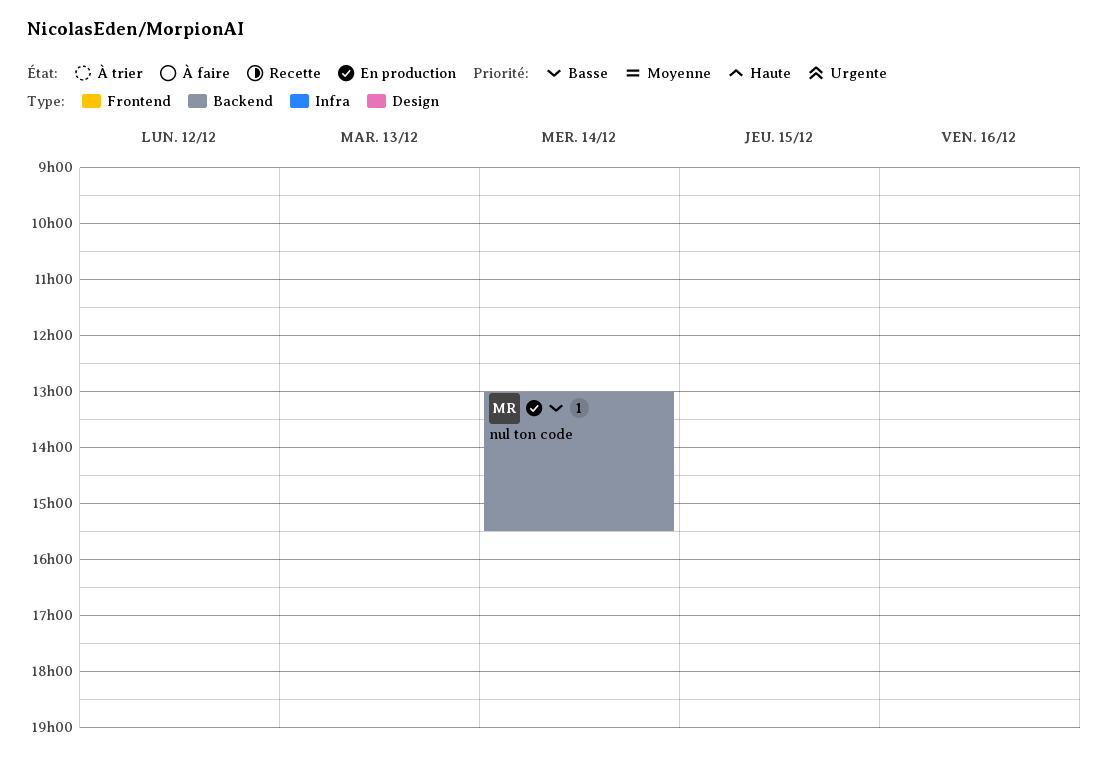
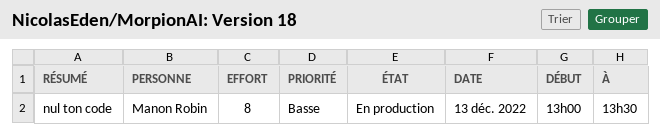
nul ton code, estimate: 1 -> 8
nul ton code, day: Dec 14 -> Dec 13
nul ton code, ends: 15:30 -> 13:30

